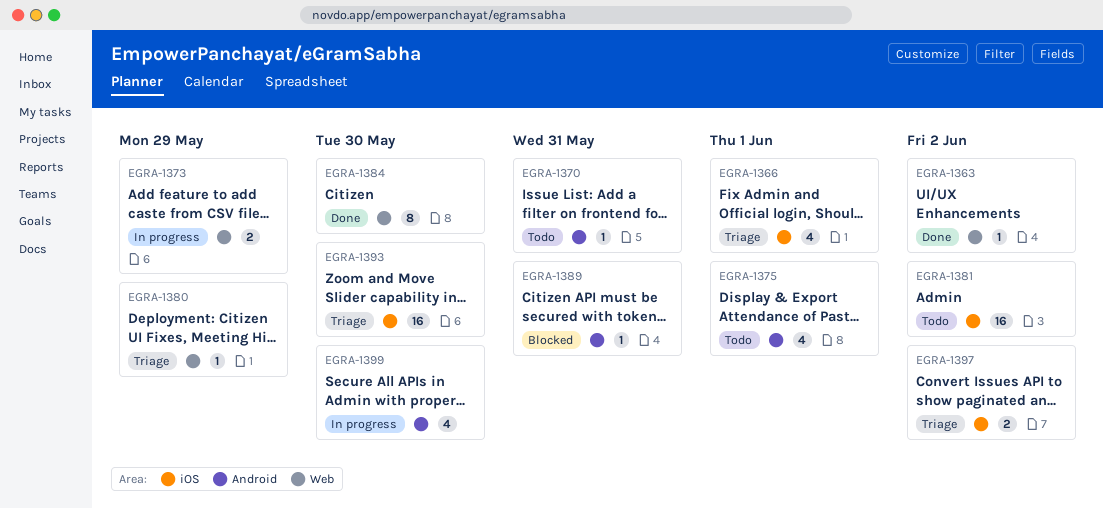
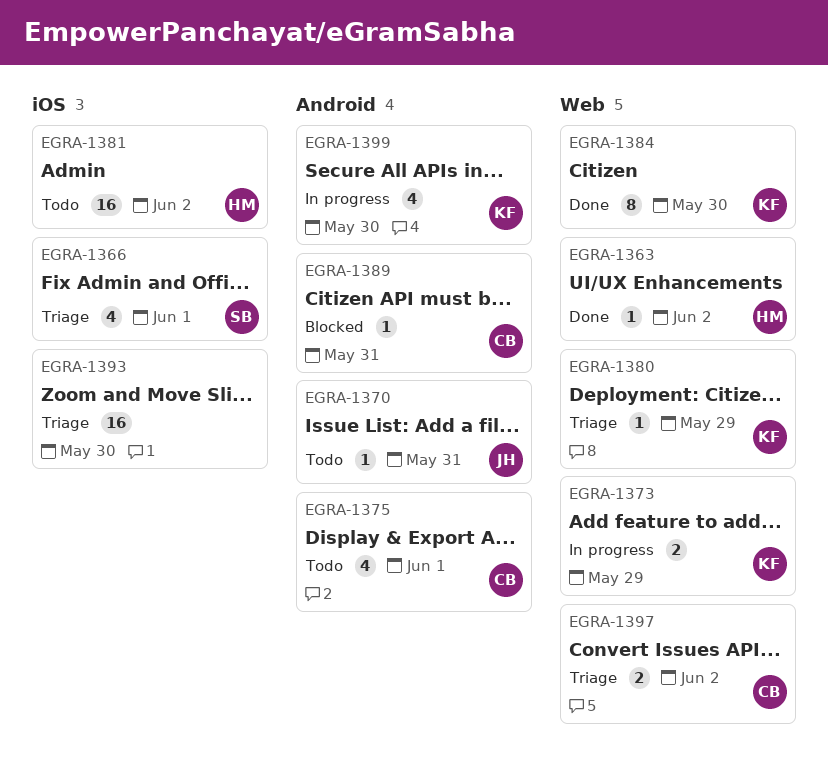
EGRA-1397, label: iOS -> Web

